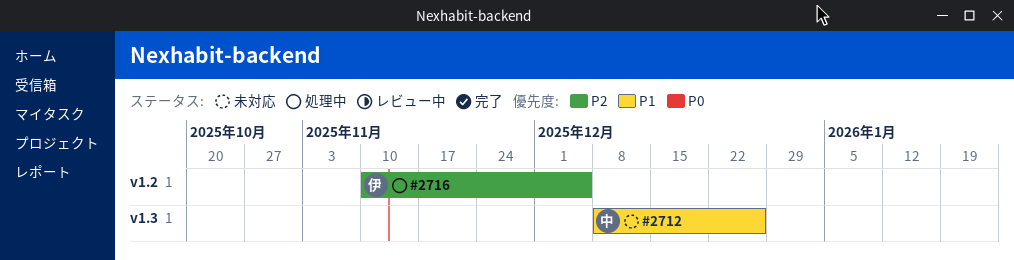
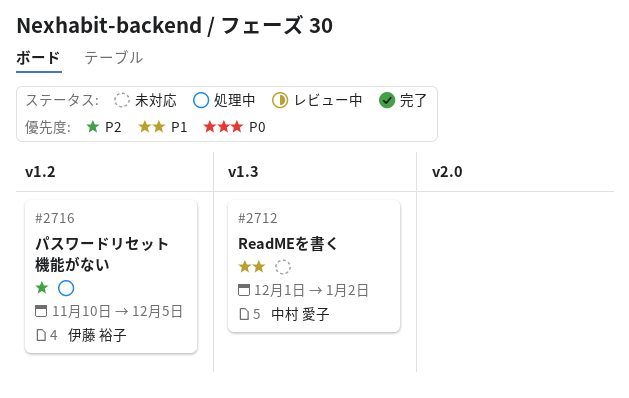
#2712, start: Dec 8 -> Dec 1
#2712, due: Dec 26 -> Jan 2

